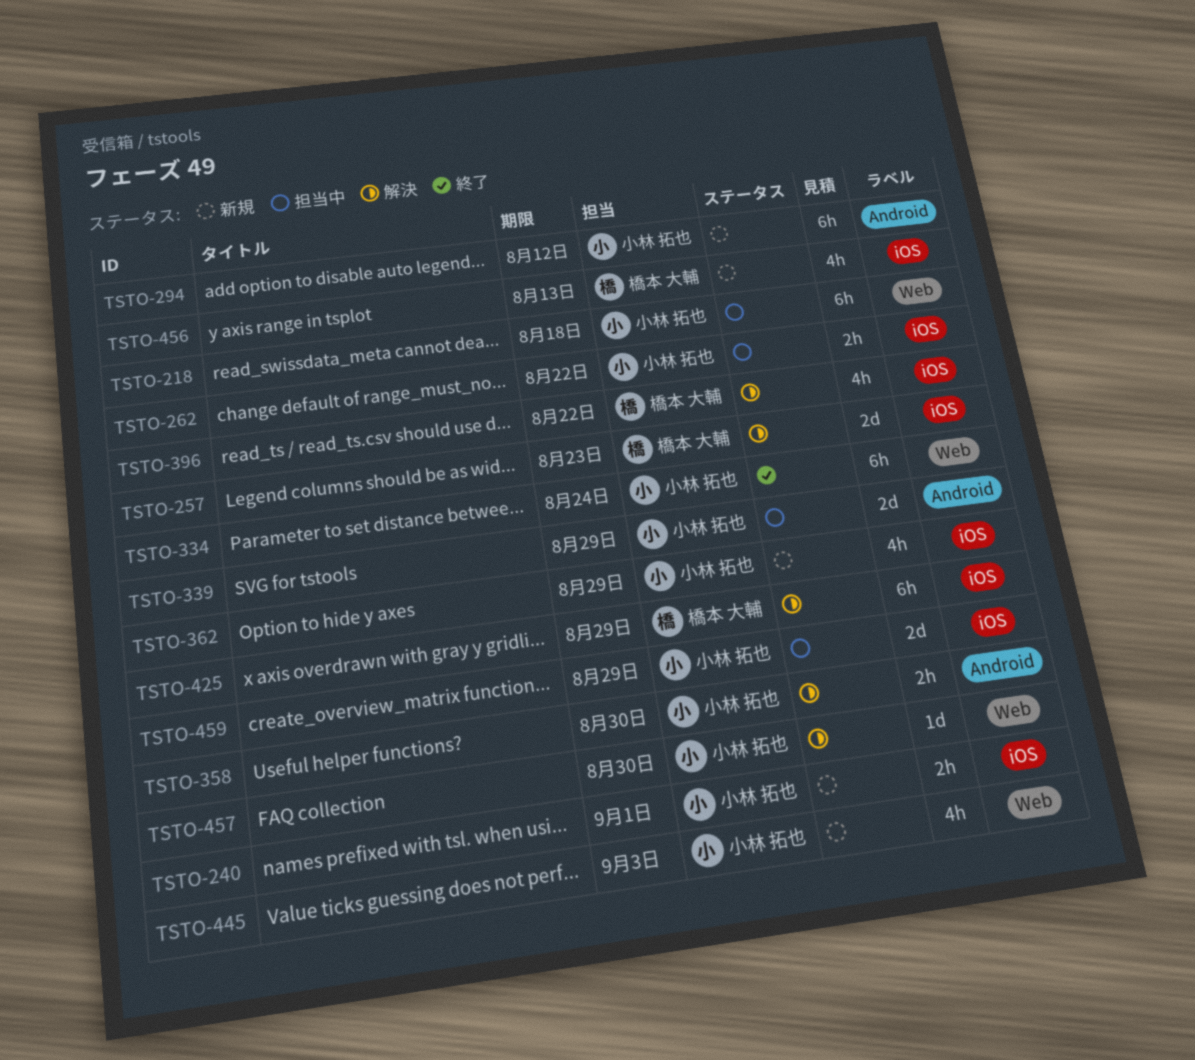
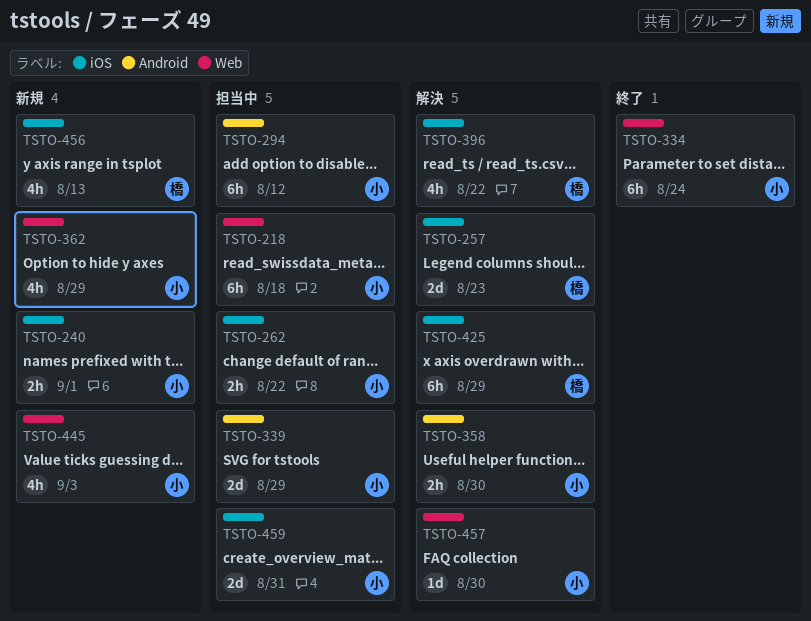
TSTO-294, status: 新規 -> 担当中
TSTO-362, label: iOS -> Web
TSTO-459, due: Aug 29 -> Aug 31

